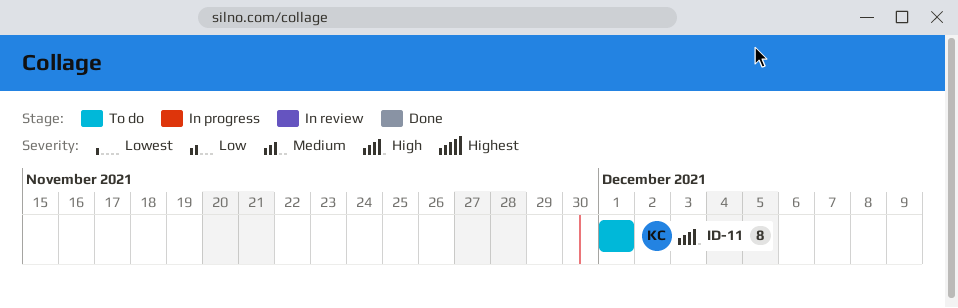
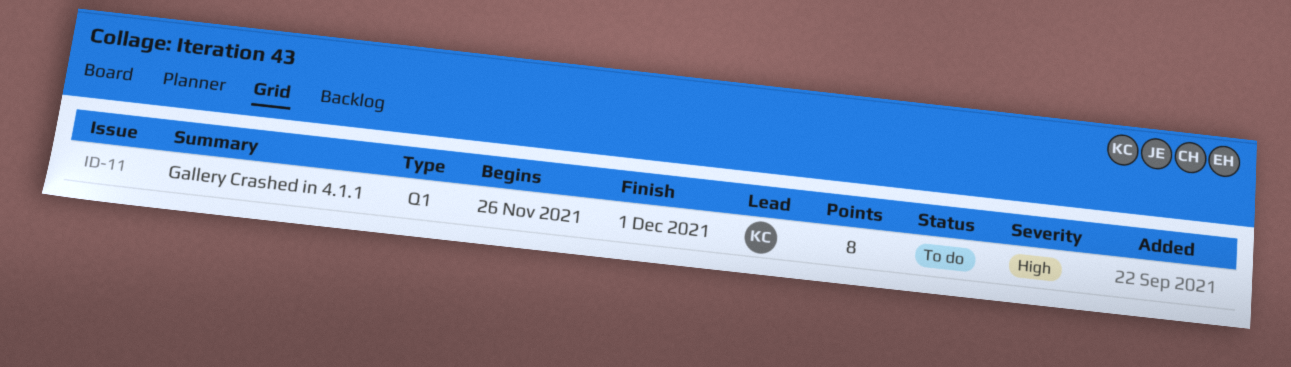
ID-11, start: Dec 1 -> Nov 26

